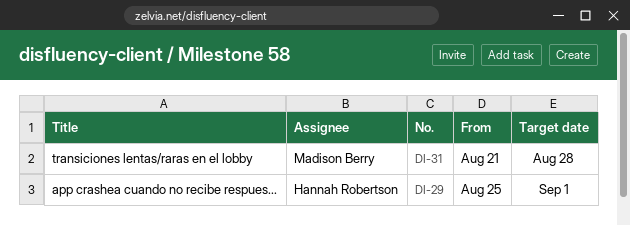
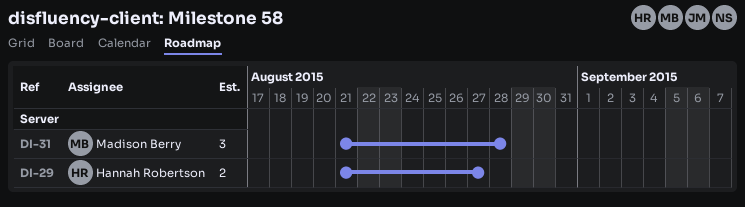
DI-29, start: Aug 25 -> Aug 21
DI-29, due: Sep 1 -> Aug 27

